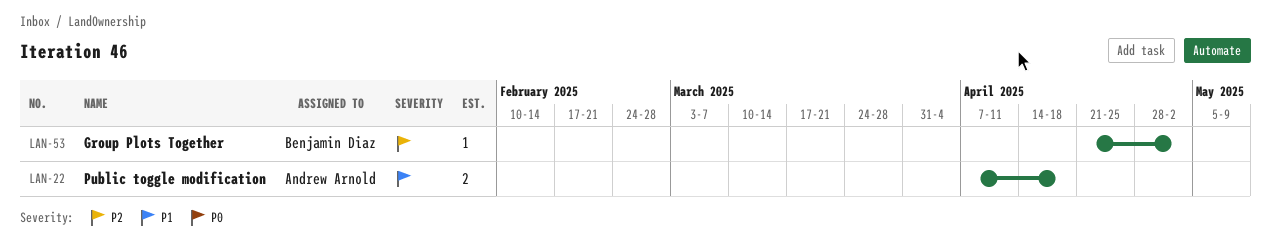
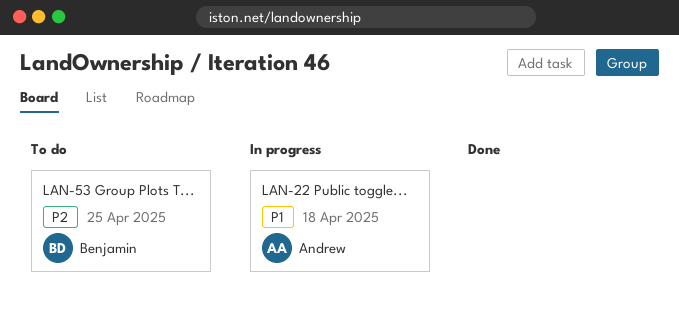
LAN-53, due: May 2 -> Apr 25

